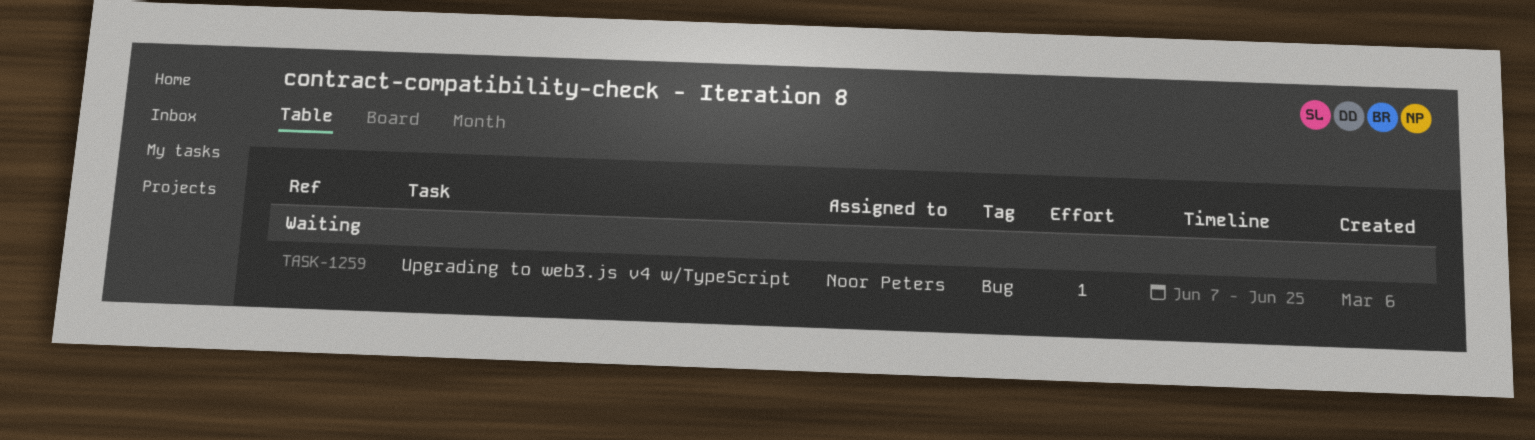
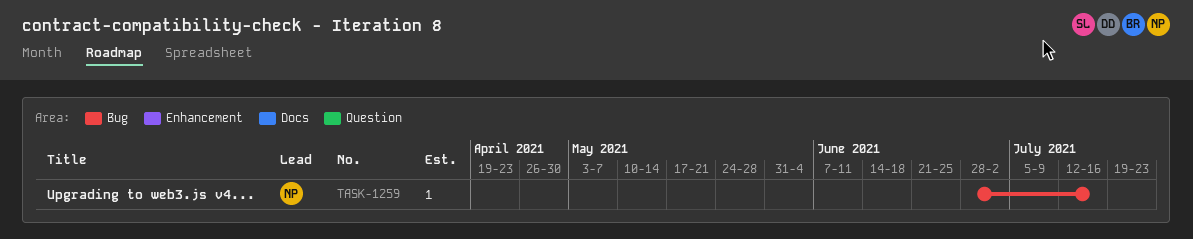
TASK-1259, start: Jun 7 -> Jun 28
TASK-1259, due: Jun 25 -> Jul 16

